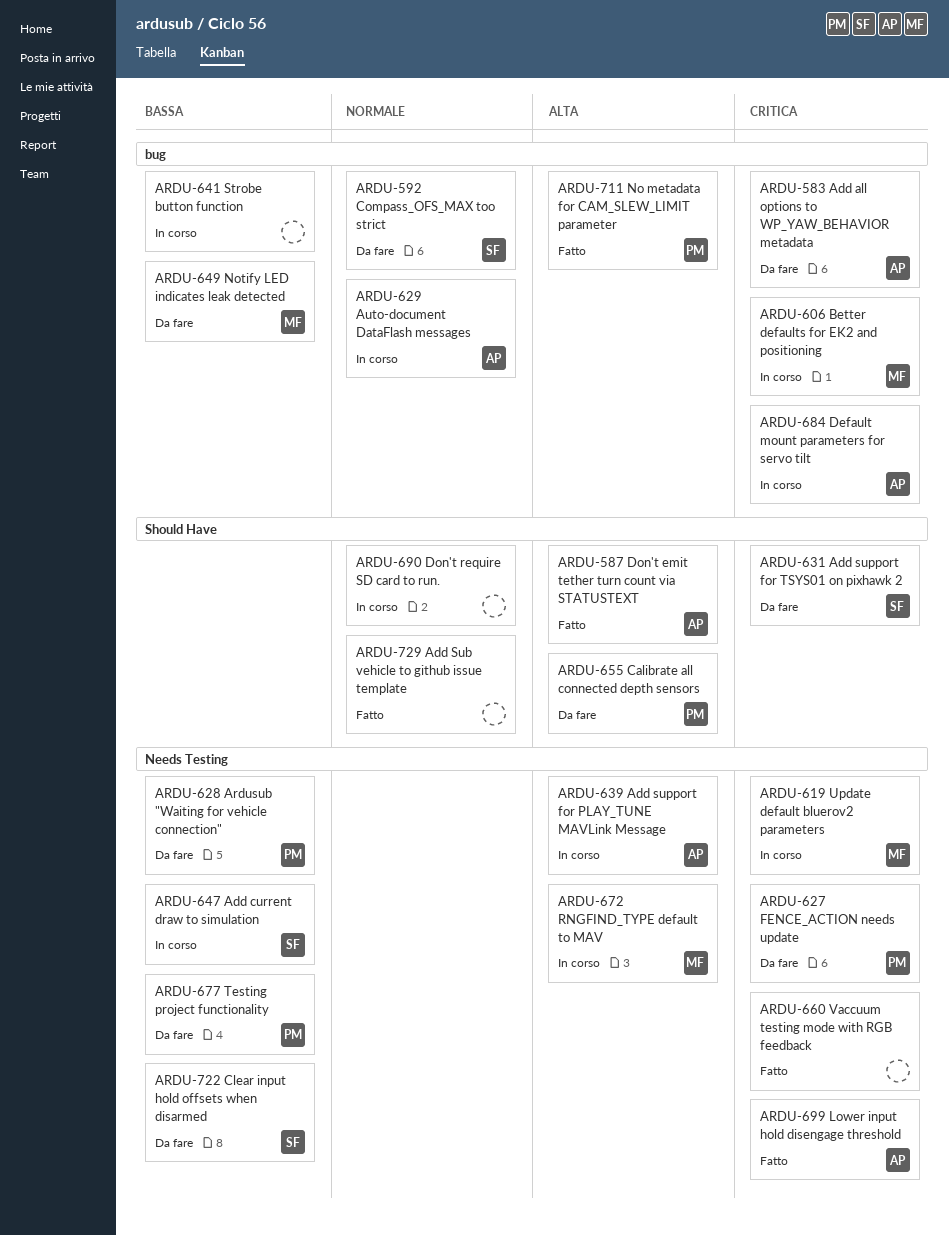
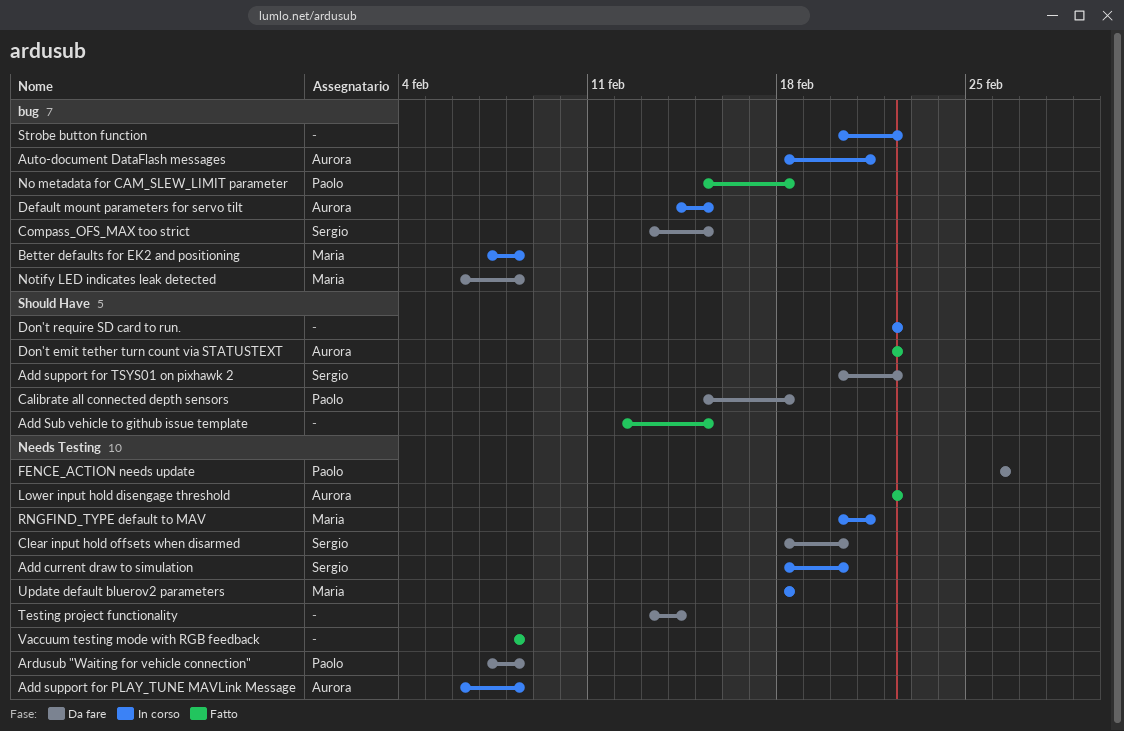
Add all options to WP_YAW_BEHAVIOR metadata: present -> none
Testing project functionality, owner: Paolo -> none

